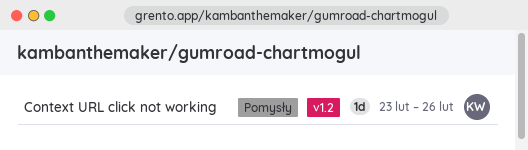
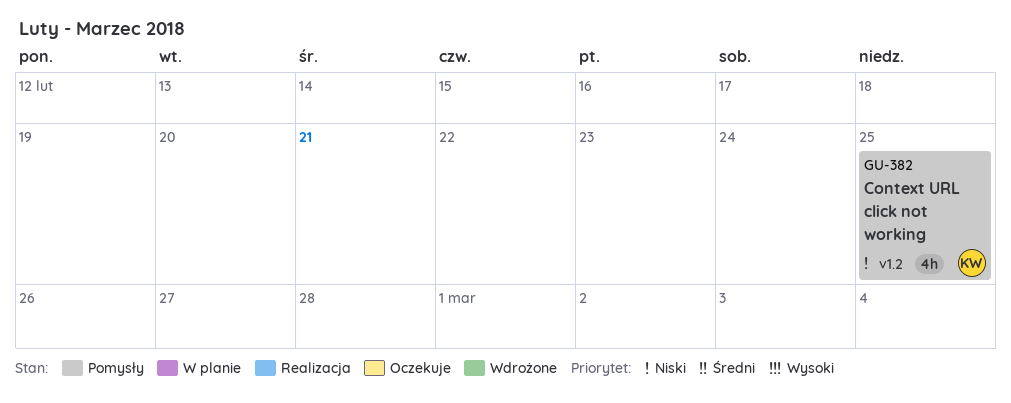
Context URL click not working, estimate: 1d -> 4h
Context URL click not working, due: Feb 26 -> Feb 25

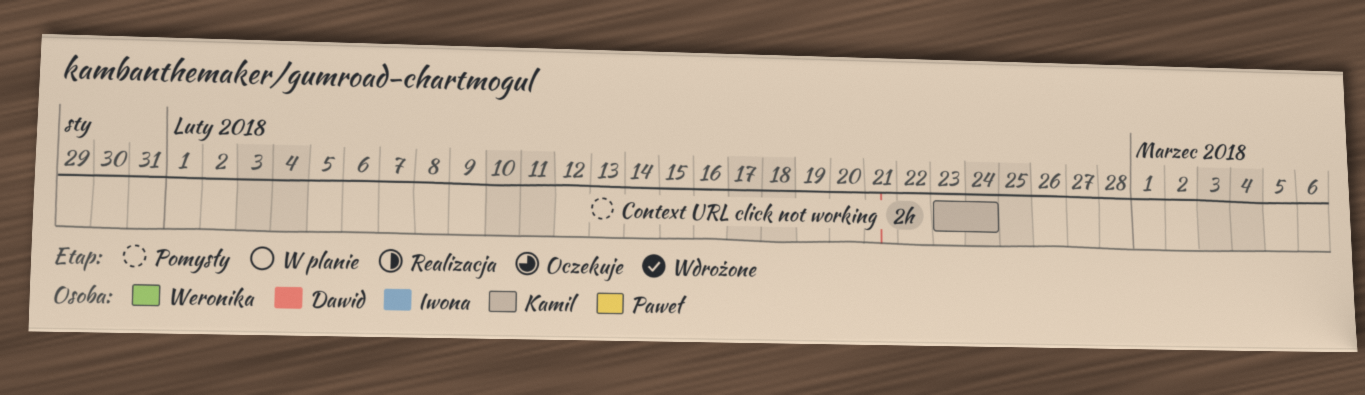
Context URL click not working, estimate: 4h -> 2h
Context URL click not working, due: Feb 25 -> Feb 24

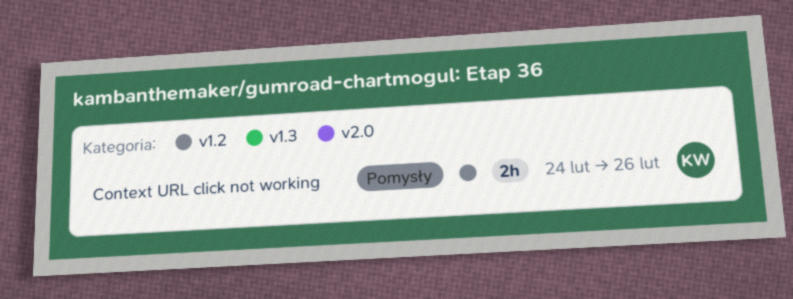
Context URL click not working, start: Feb 23 -> Feb 24
Context URL click not working, due: Feb 24 -> Feb 26

